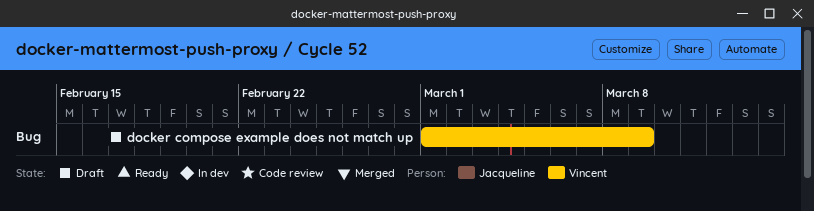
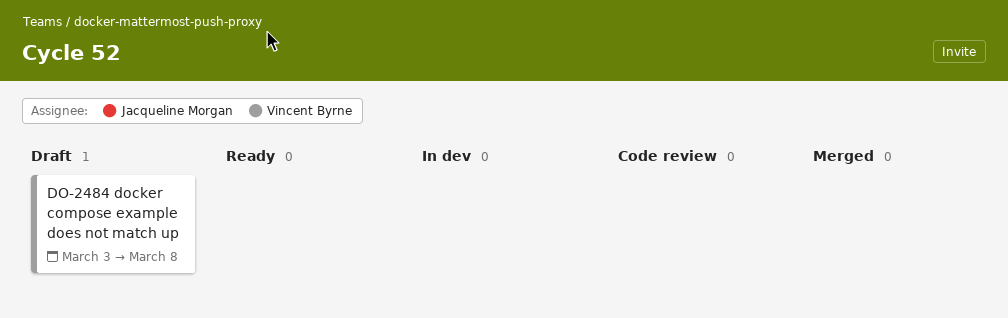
docker compose example does not match up, start: Mar 1 -> Mar 3
docker compose example does not match up, due: Mar 9 -> Mar 8

